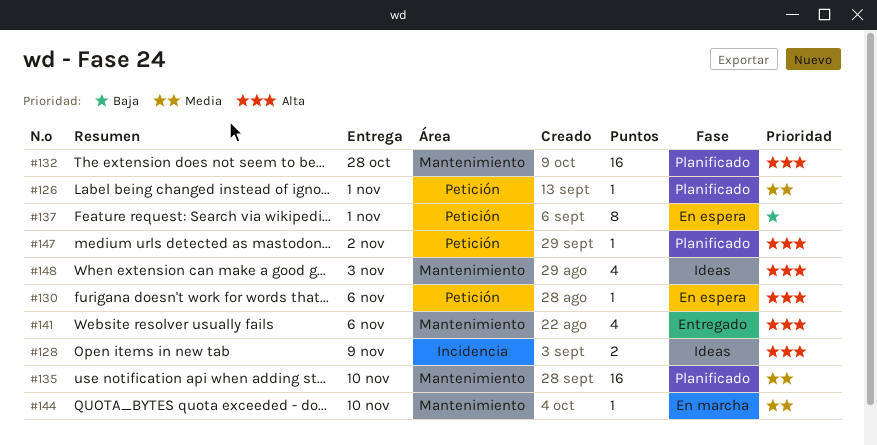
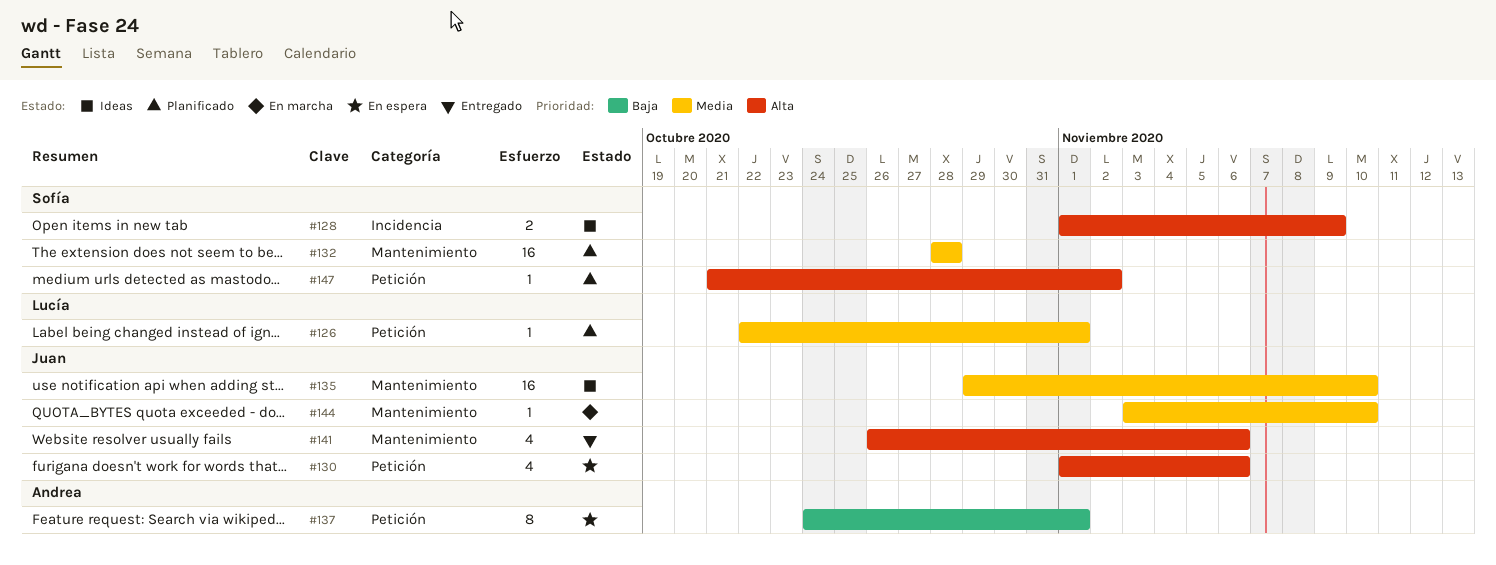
#130, estimate: 1 -> 4
#132, priority: Alta -> Media
#135, status: Planificado -> Ideas
#148: present -> none

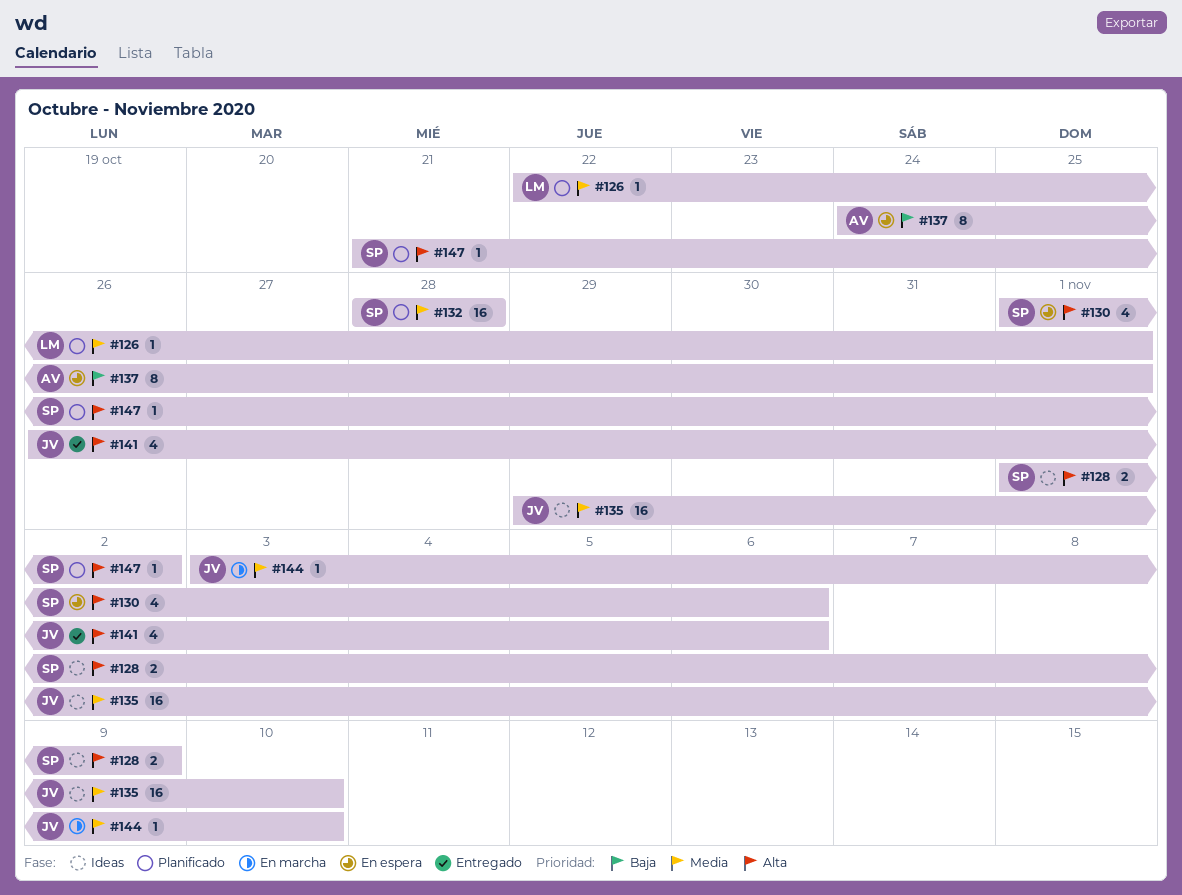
#130, owner: Juan -> Sofía

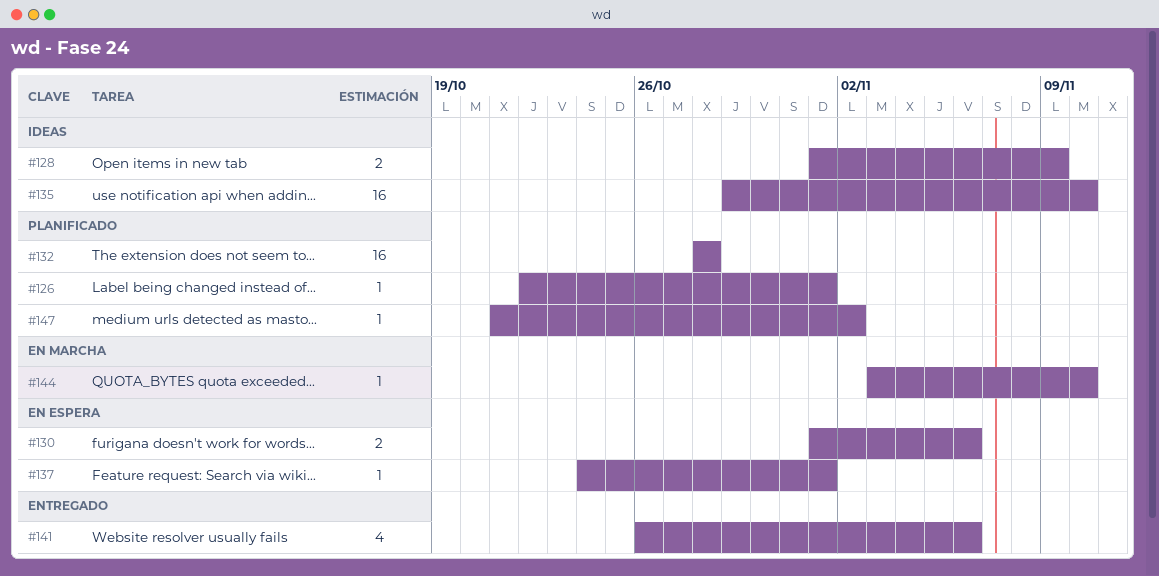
#130, estimate: 4 -> 2
#137, estimate: 8 -> 1

